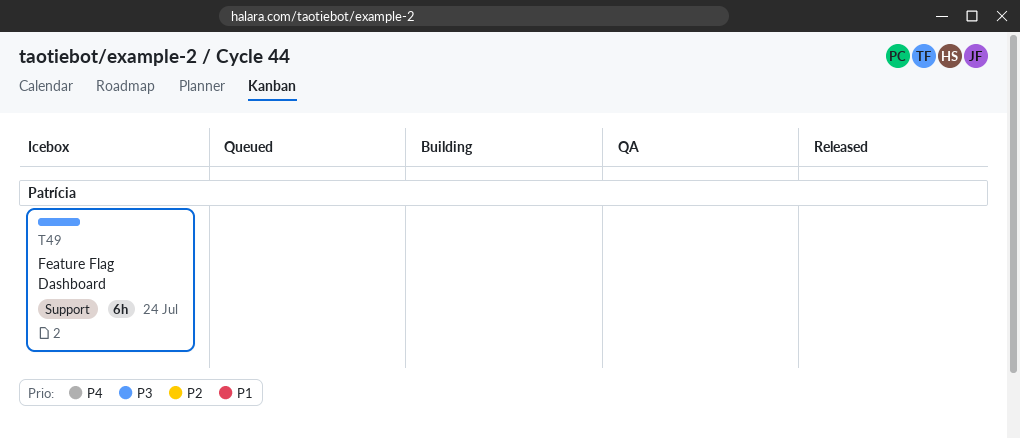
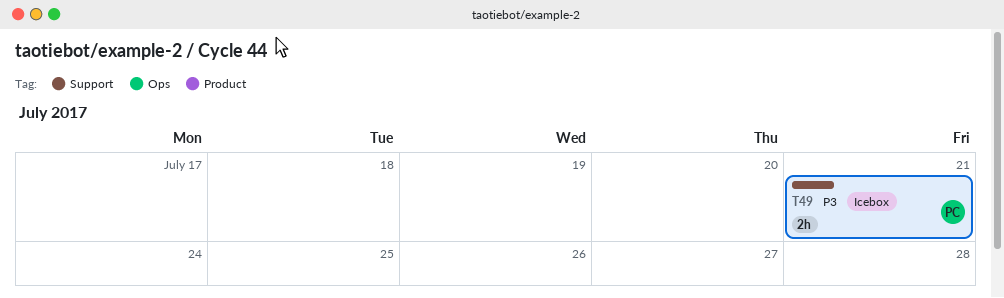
T49, estimate: 6h -> 2h
T49, due: Jul 24 -> Jul 21

